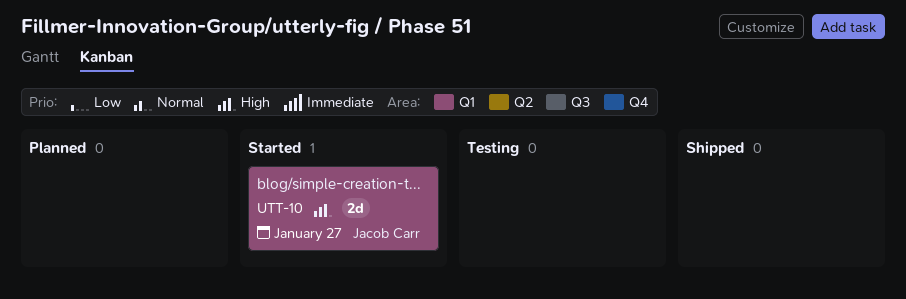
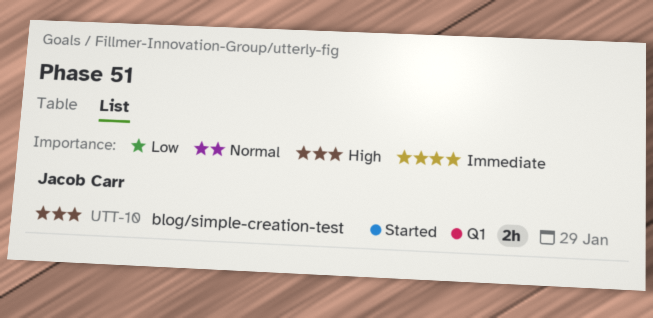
UTT-10, estimate: 2d -> 2h
UTT-10, due: Jan 27 -> Jan 29

